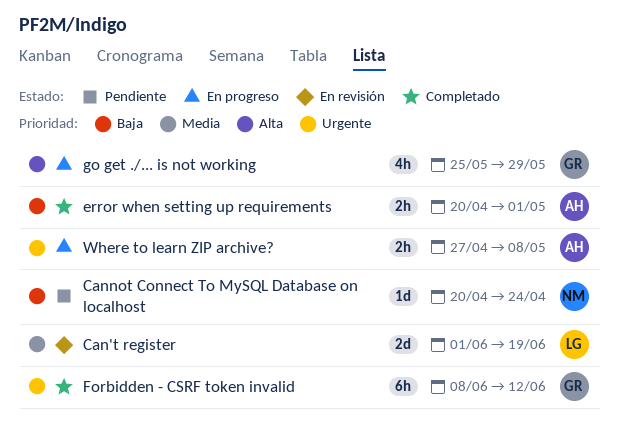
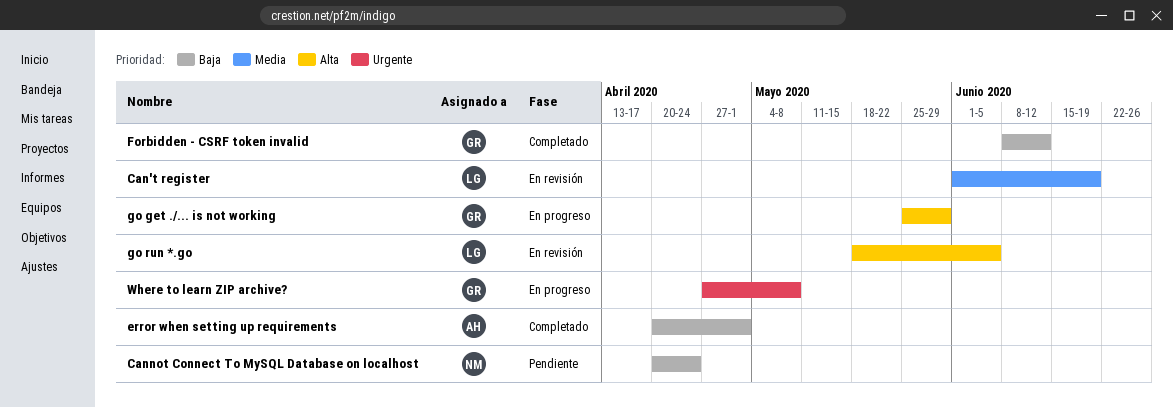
Forbidden - CSRF token invalid, priority: Urgente -> Baja
go run *.go: none -> present
Where to learn ZIP archive?, owner: AH -> GR

